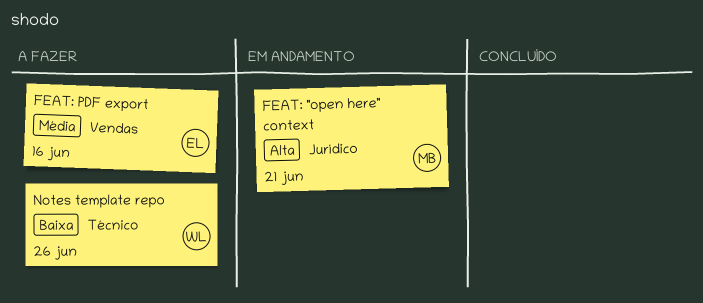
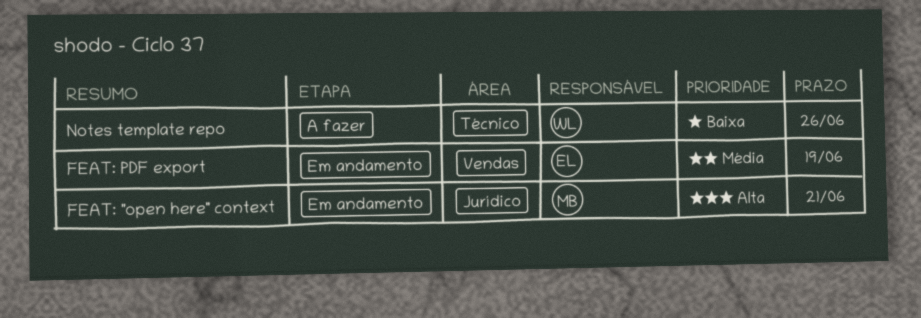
FEAT: PDF export, status: A fazer -> Em andamento
FEAT: PDF export, due: Jun 16 -> Jun 19

